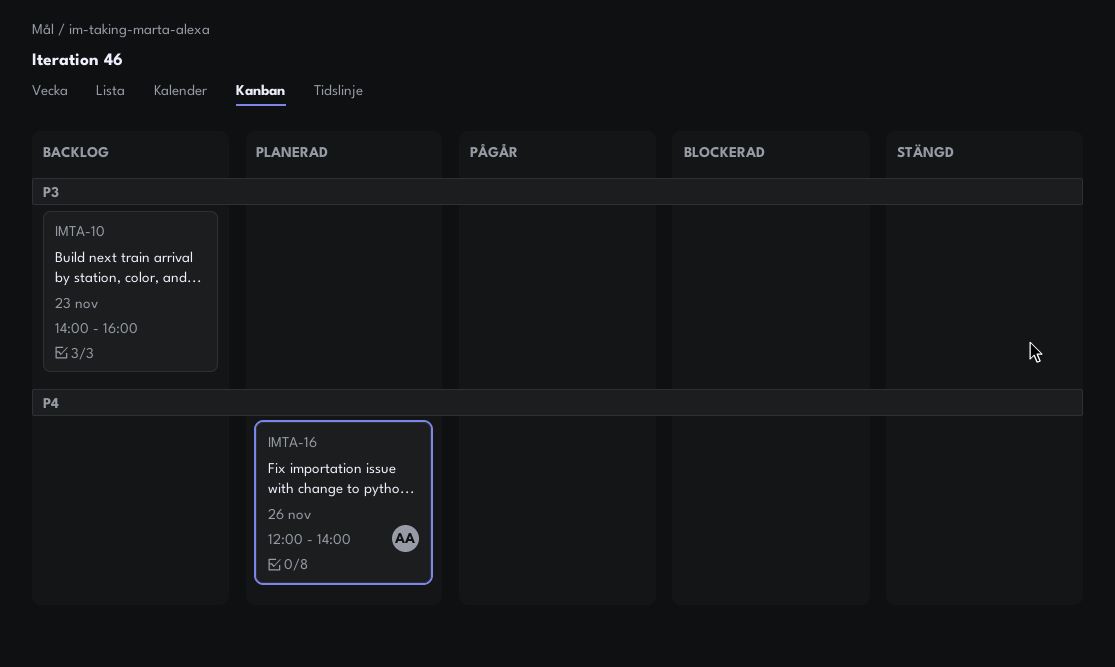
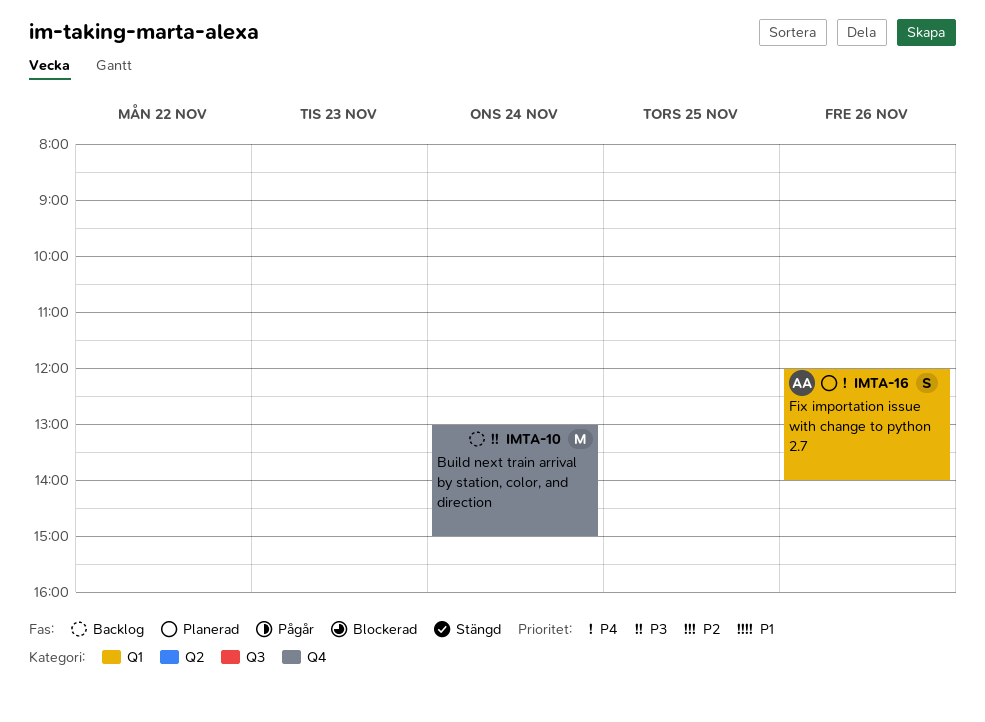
IMTA-10, day: Nov 23 -> Nov 24
IMTA-10, begins: 14:00 -> 13:00
IMTA-10, ends: 16:00 -> 15:00

